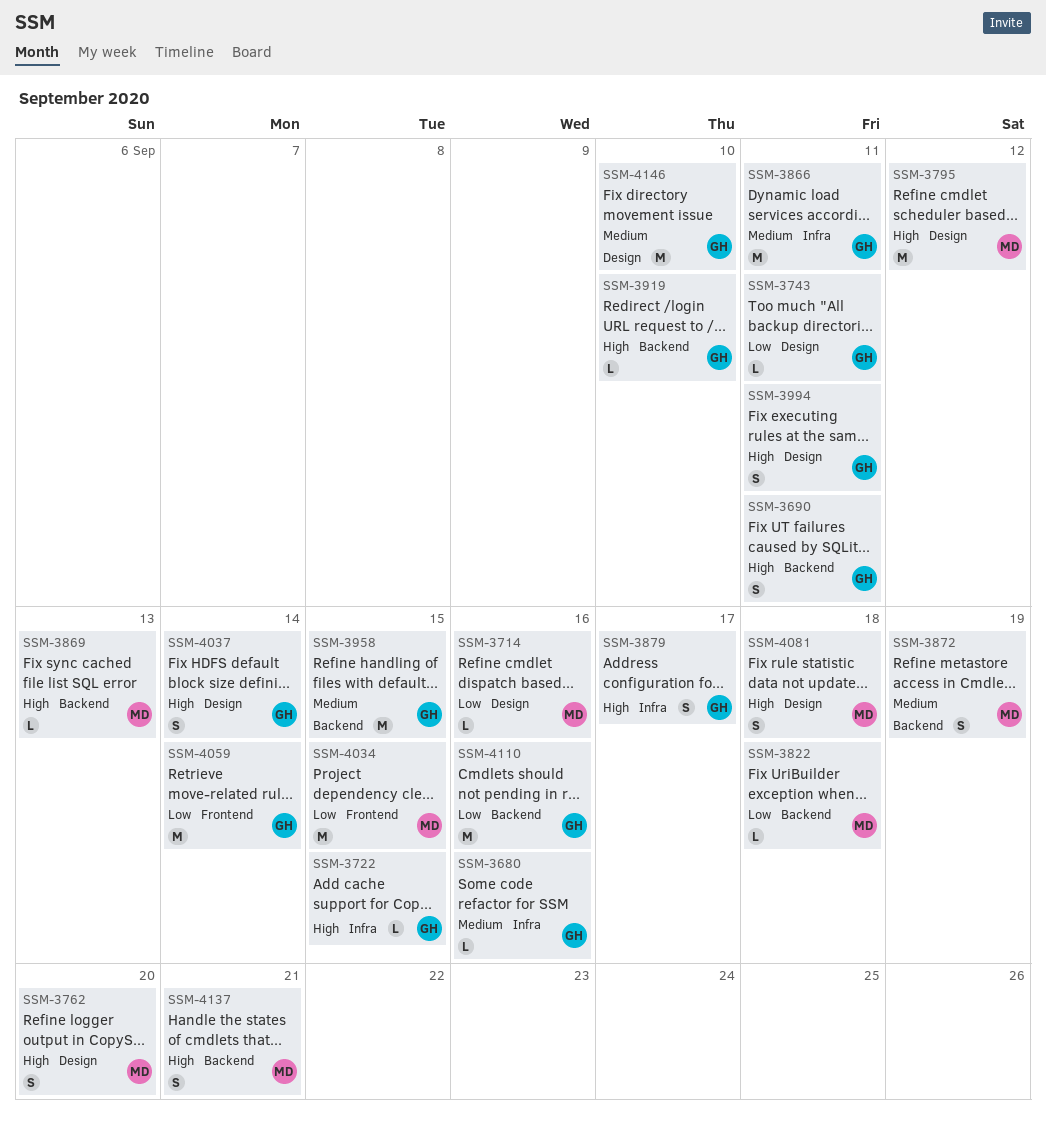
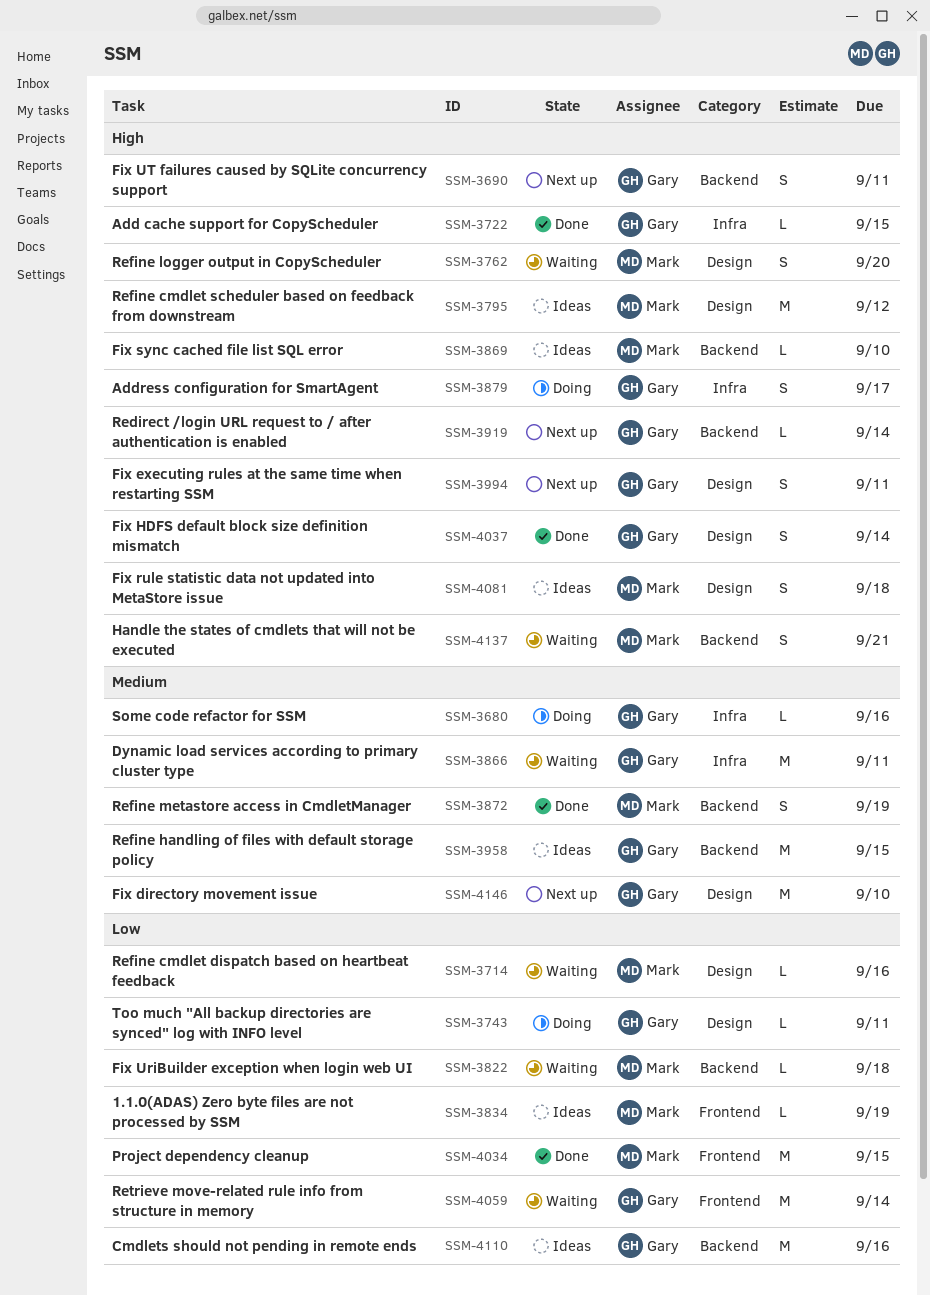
SSM-3834: none -> present
SSM-3869, due: Sep 13 -> Sep 10
SSM-3919, due: Sep 10 -> Sep 14

